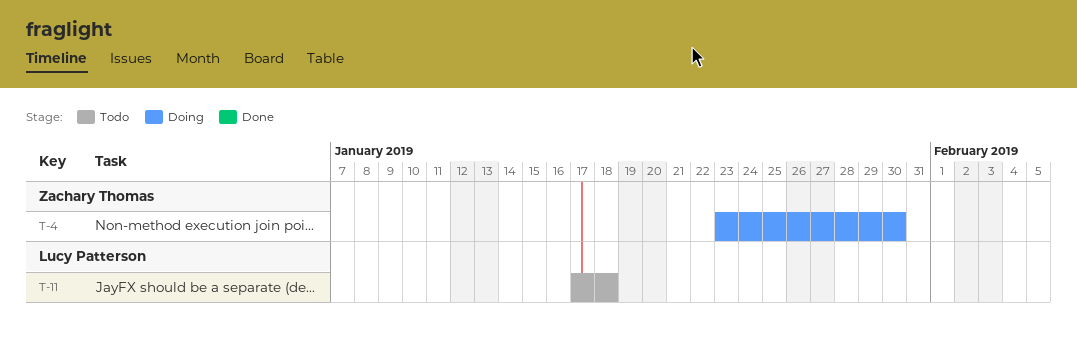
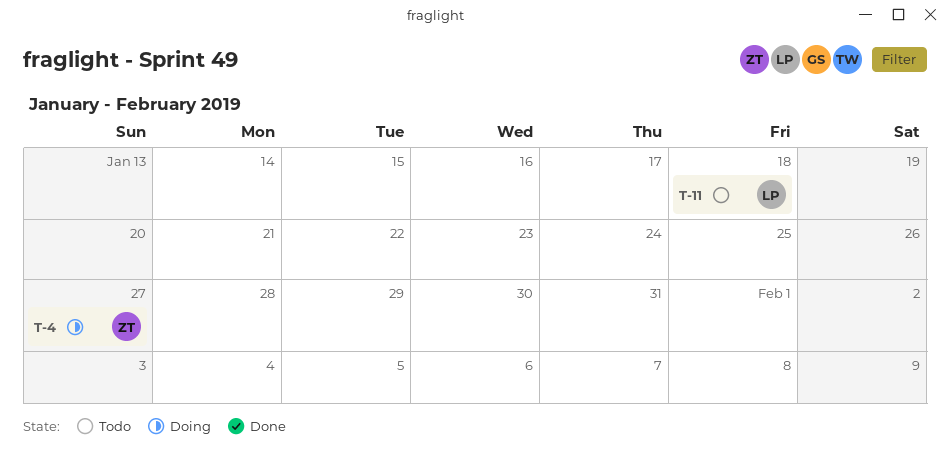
T-4, due: Jan 30 -> Jan 27

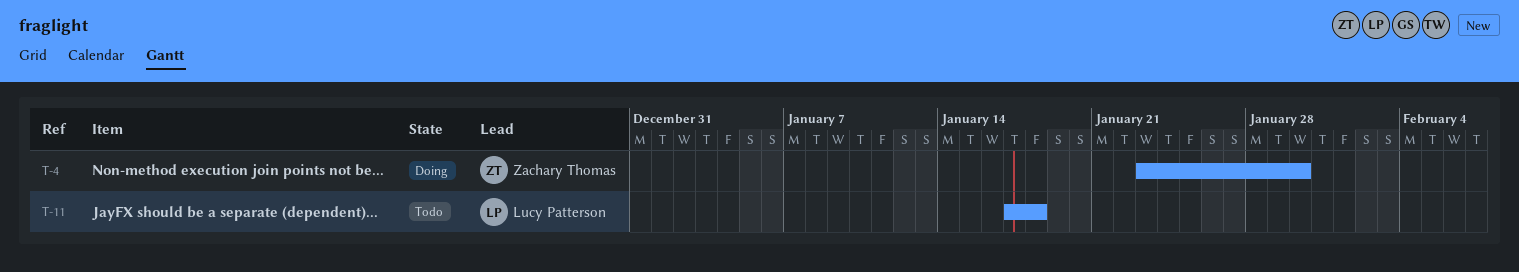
T-4, due: Jan 27 -> Jan 30

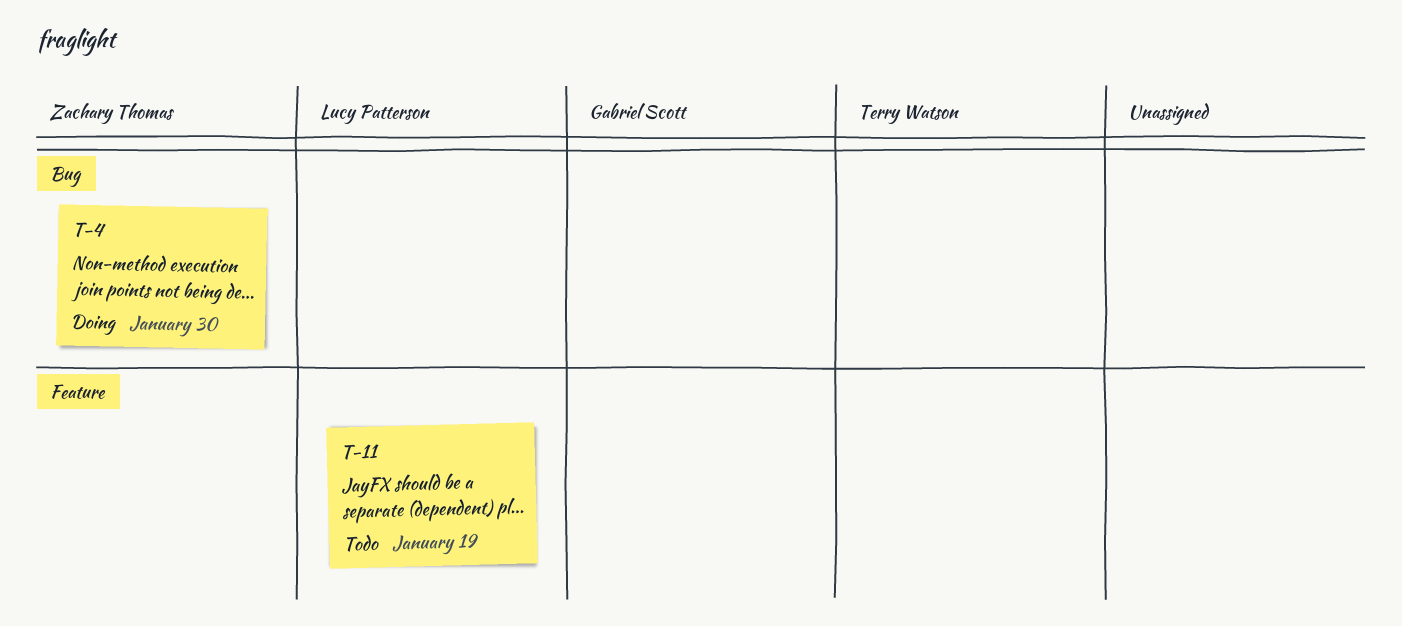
T-11, due: Jan 18 -> Jan 19

